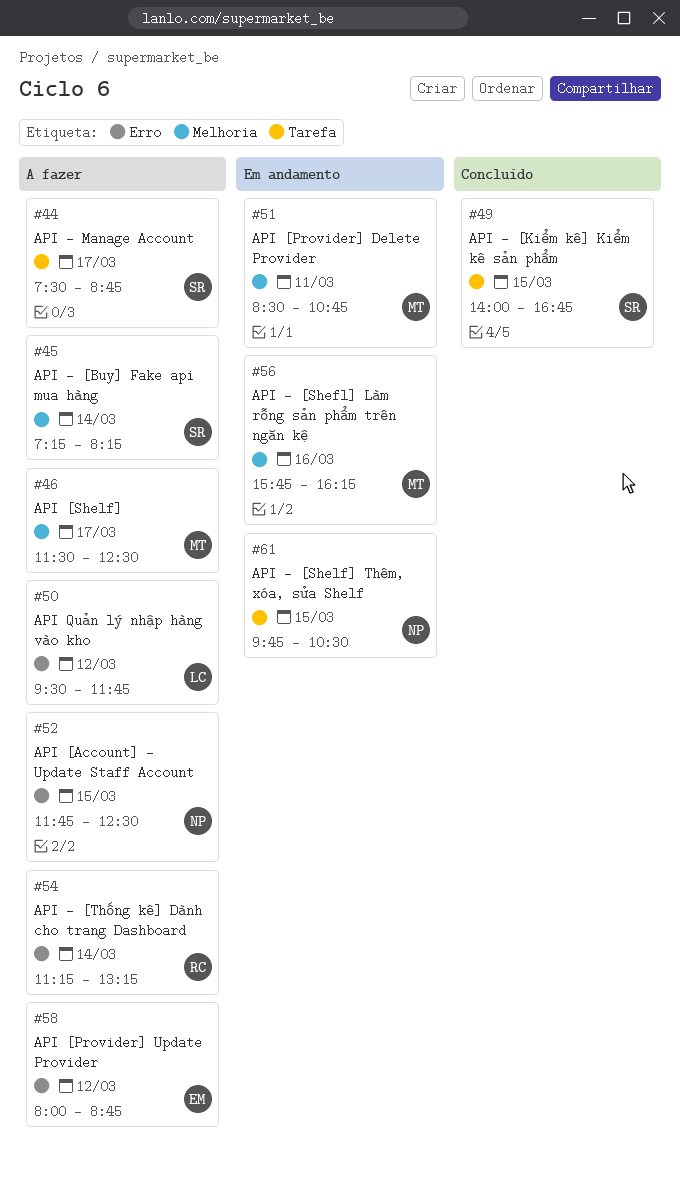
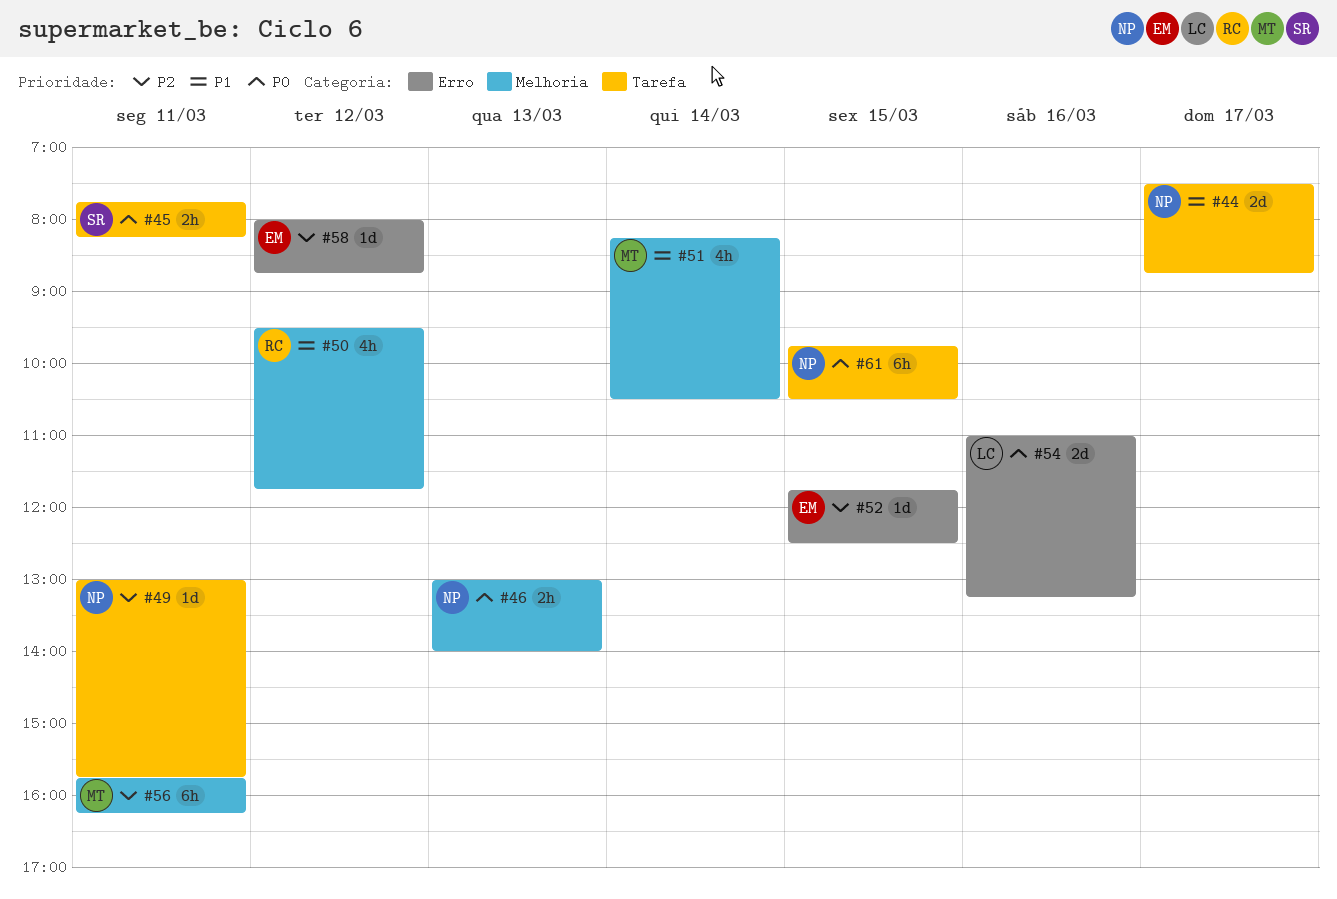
#44, owner: SR -> NP
#45, label: Melhoria -> Tarefa
#45, day: Mar 14 -> Mar 11
#45, begins: 07:15 -> 07:45
#46, owner: MT -> NP
#46, day: Mar 17 -> Mar 13
#46, begins: 11:30 -> 13:00
#46, ends: 12:30 -> 14:00
#49, owner: SR -> NP
#49, day: Mar 15 -> Mar 11
#49, begins: 14:00 -> 13:00
#49, ends: 16:45 -> 15:45
#50, owner: LC -> RC
#50, label: Erro -> Melhoria
#51, day: Mar 11 -> Mar 14
#51, begins: 08:30 -> 08:15
#51, ends: 10:45 -> 10:30
#52, owner: NP -> EM
#54, owner: RC -> LC
#54, day: Mar 14 -> Mar 16
#54, begins: 11:15 -> 11:00
#56, day: Mar 16 -> Mar 11

